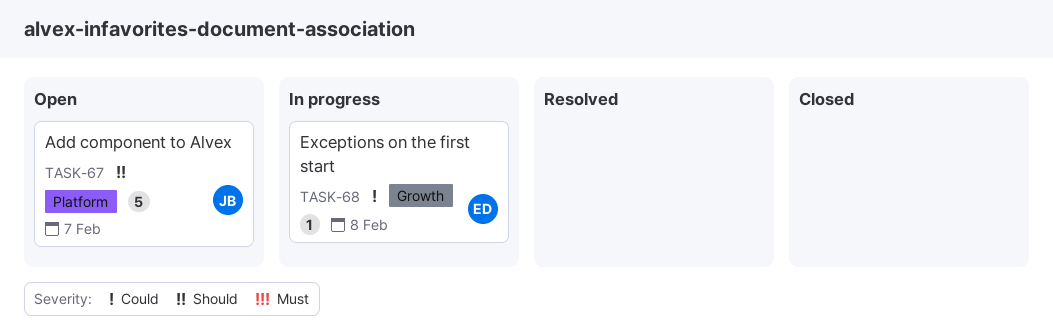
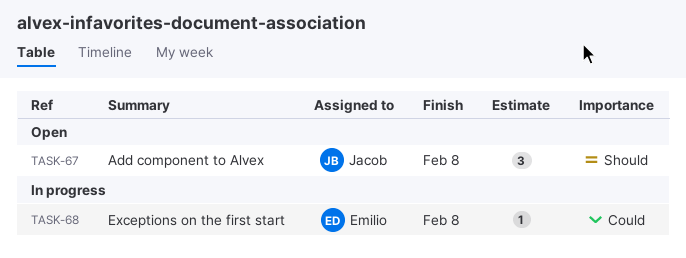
TASK-67, estimate: 5 -> 3
TASK-67, due: Feb 7 -> Feb 8

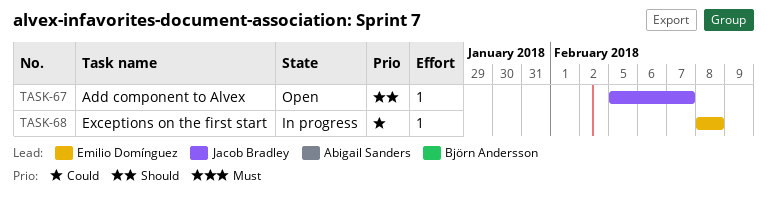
TASK-67, estimate: 3 -> 1
TASK-67, due: Feb 8 -> Feb 7

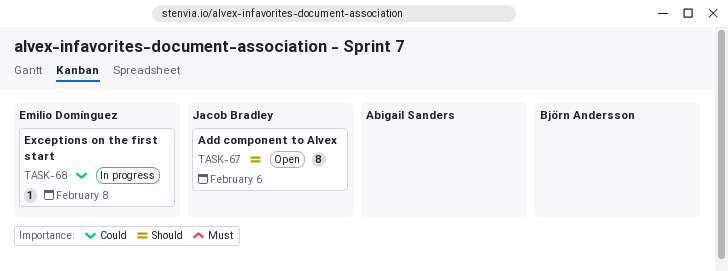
TASK-67, estimate: 1 -> 8
TASK-67, due: Feb 7 -> Feb 6

